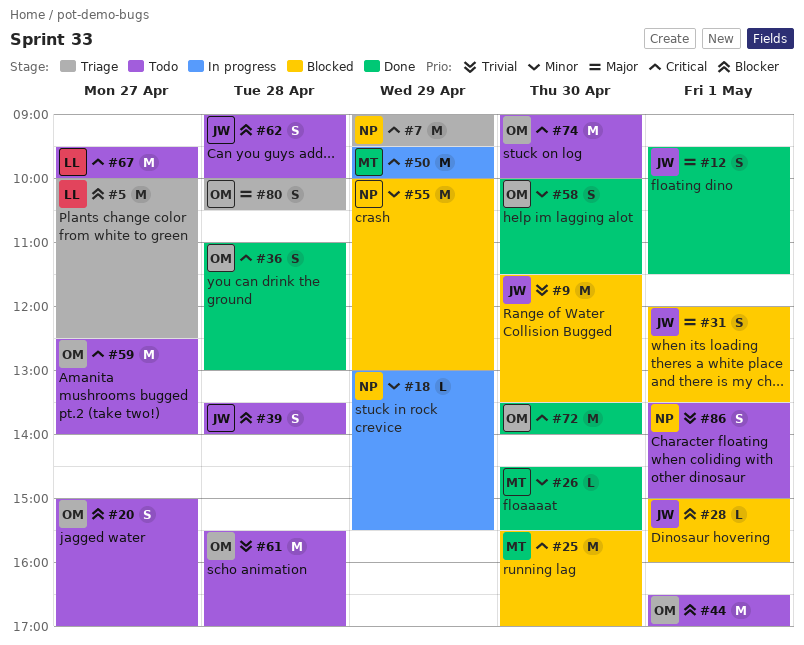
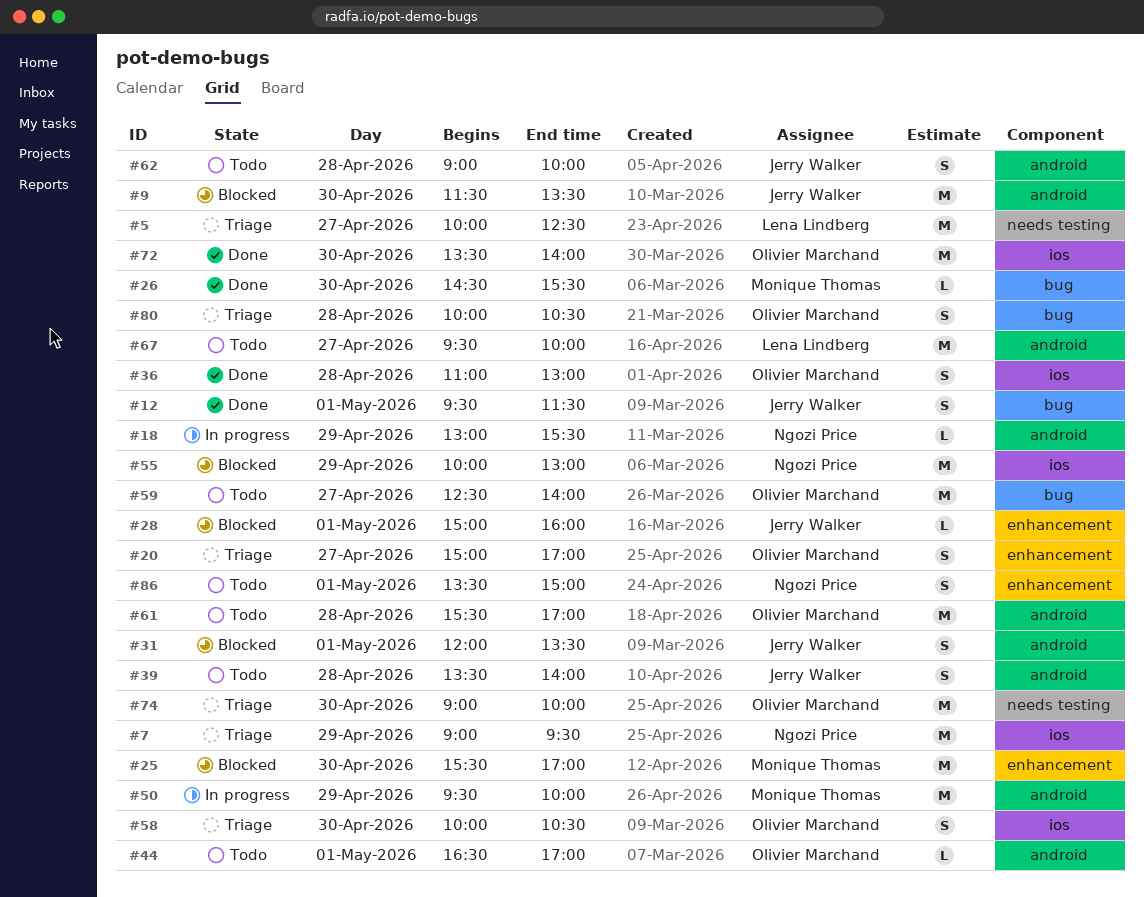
#20, status: Todo -> Triage
#44, estimate: M -> L
#58, status: Done -> Triage
#58, ends: 11:30 -> 10:30
#74, status: Todo -> Triage

